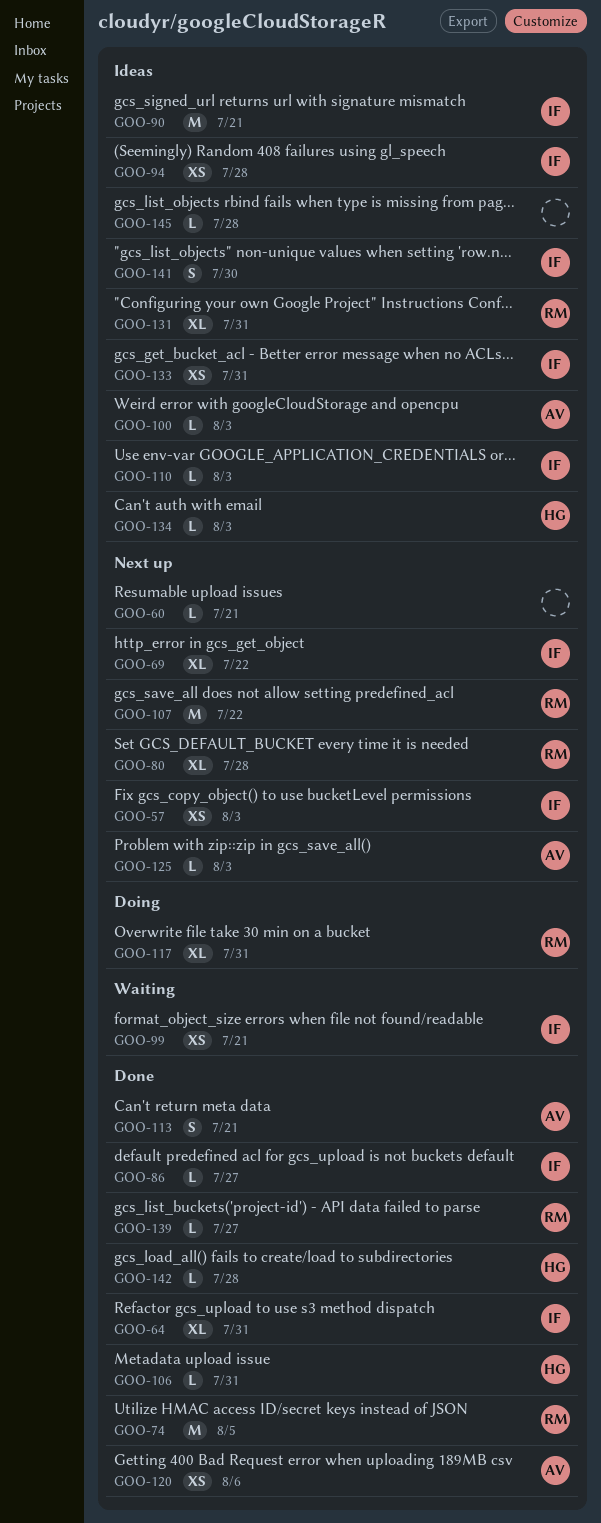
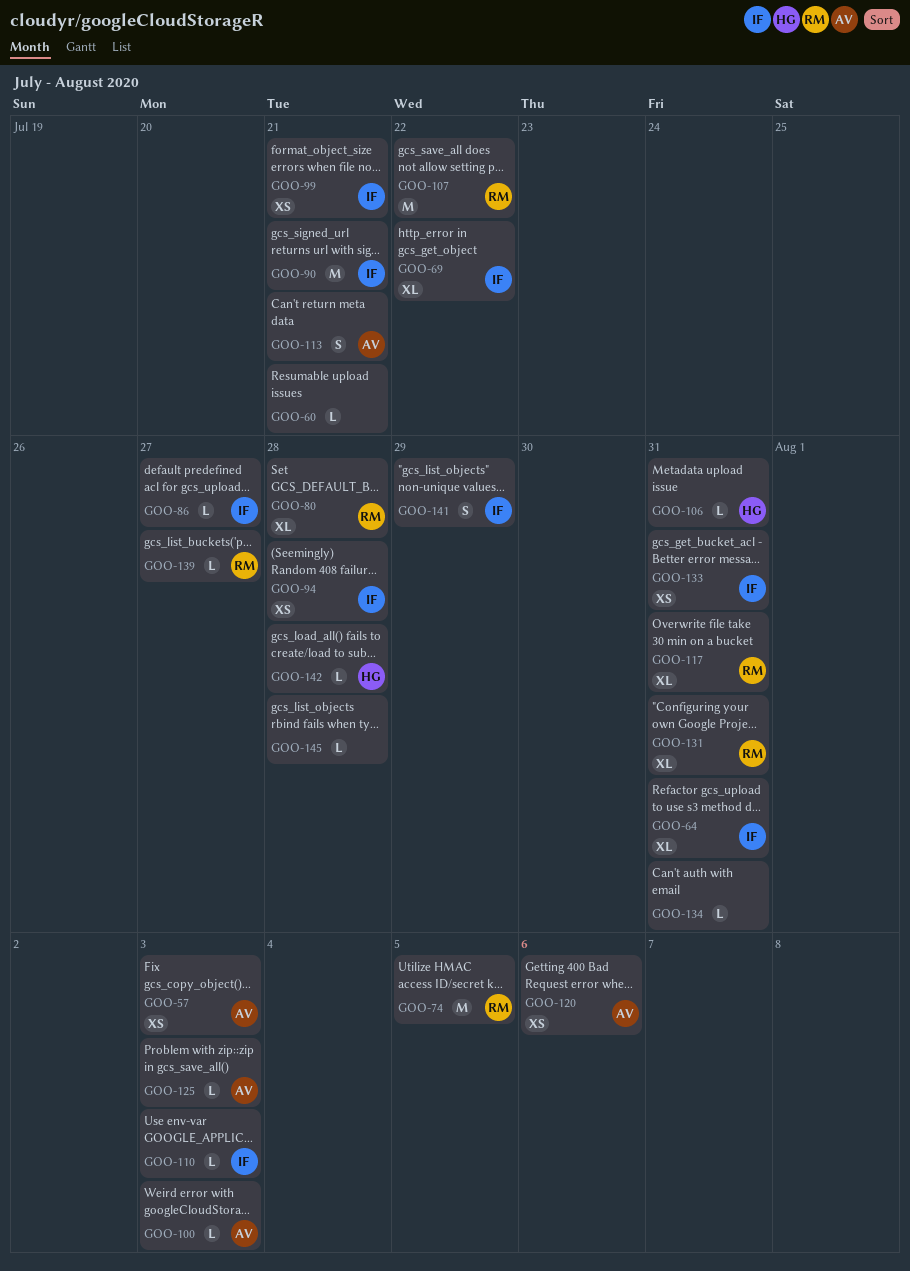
GOO-57, owner: IF -> AV
GOO-134, owner: HG -> none
GOO-134, due: Aug 3 -> Jul 31
GOO-141, due: Jul 30 -> Jul 29

